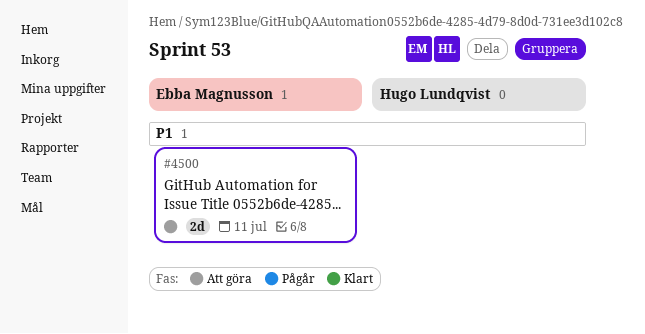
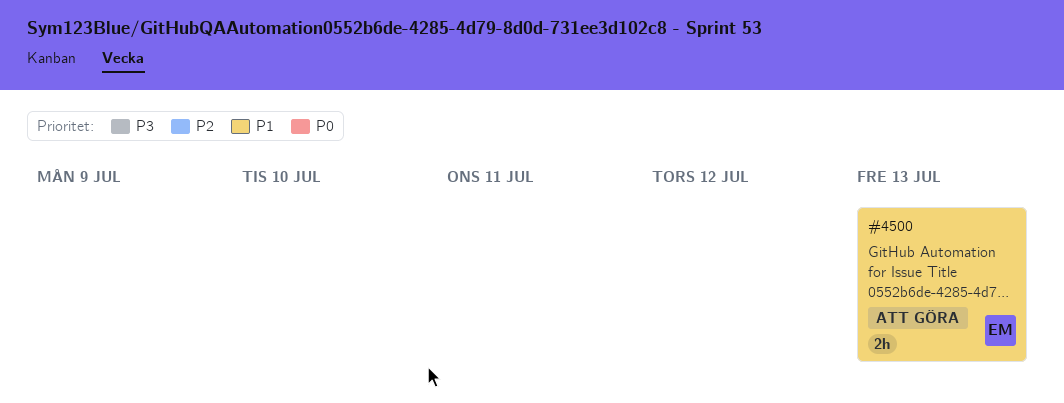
#4500, estimate: 2d -> 2h
#4500, due: Jul 11 -> Jul 13

